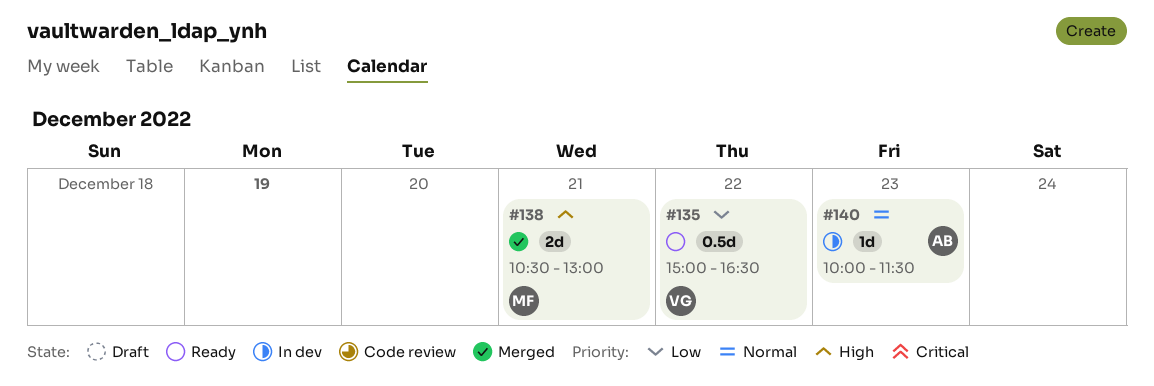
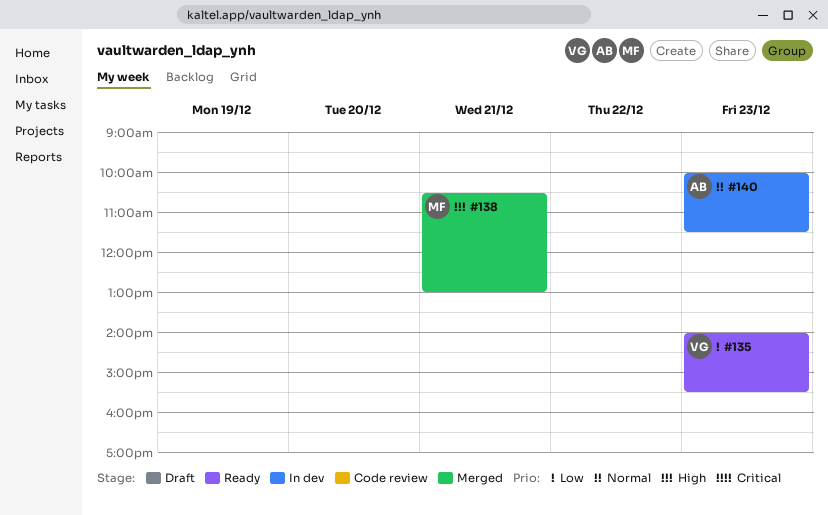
#135, day: Dec 22 -> Dec 23
#135, begins: 15:00 -> 14:00
#135, ends: 16:30 -> 15:30

